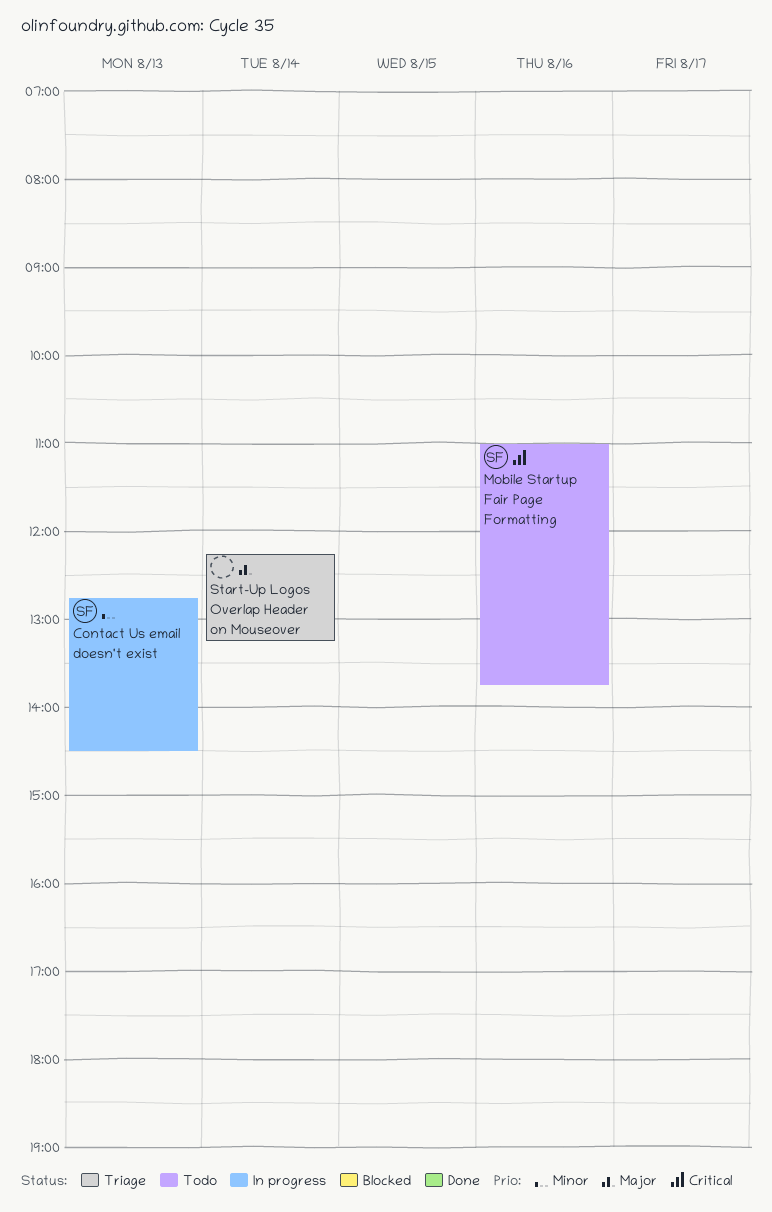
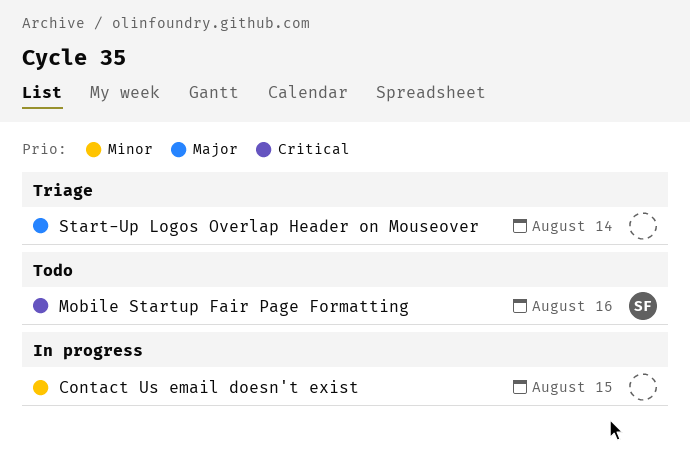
Contact Us email doesn't exist, owner: SF -> none
Contact Us email doesn't exist, day: Aug 13 -> Aug 15

